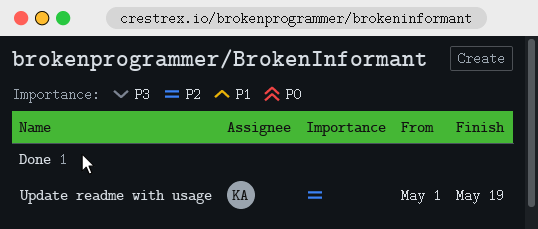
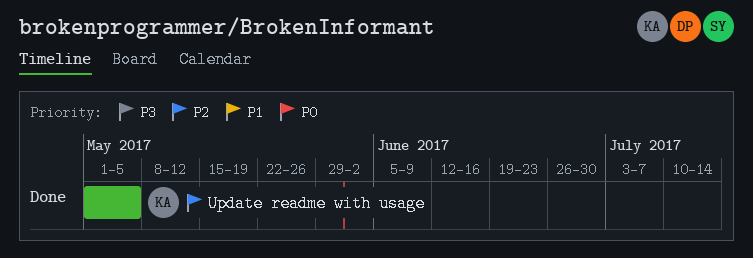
Update readme with usage, due: May 19 -> May 5

